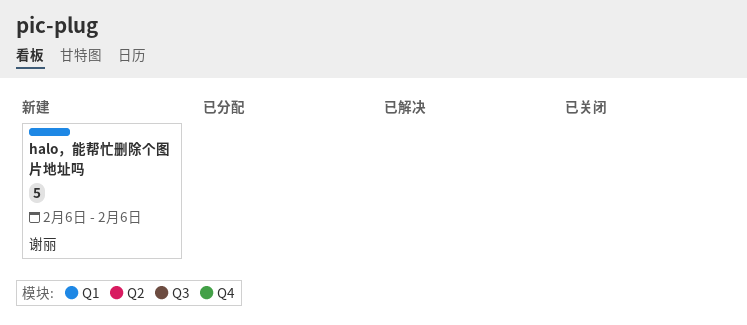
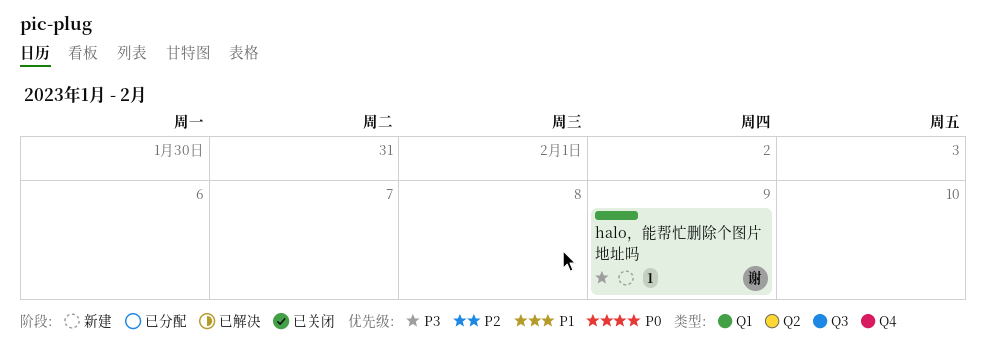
halo，能帮忙删除个图片地址吗, estimate: 5 -> 1
halo，能帮忙删除个图片地址吗, due: Feb 6 -> Feb 9

